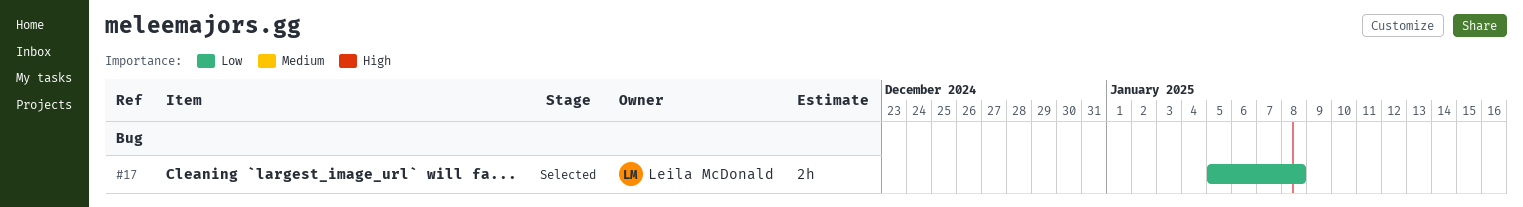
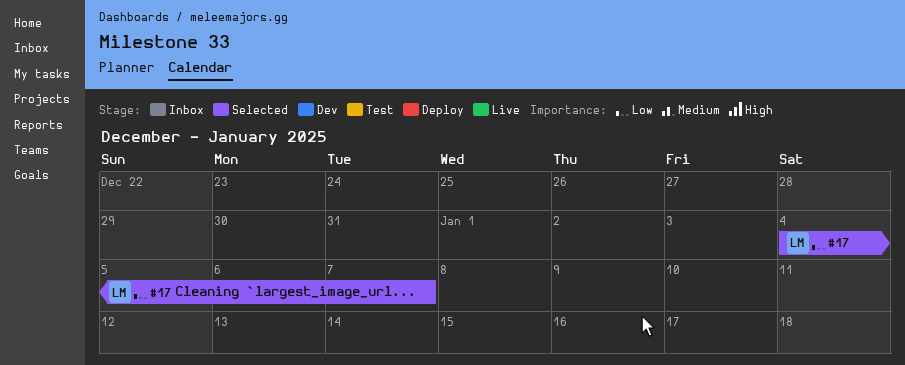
#17, start: Jan 5 -> Jan 4
#17, due: Jan 8 -> Jan 7

